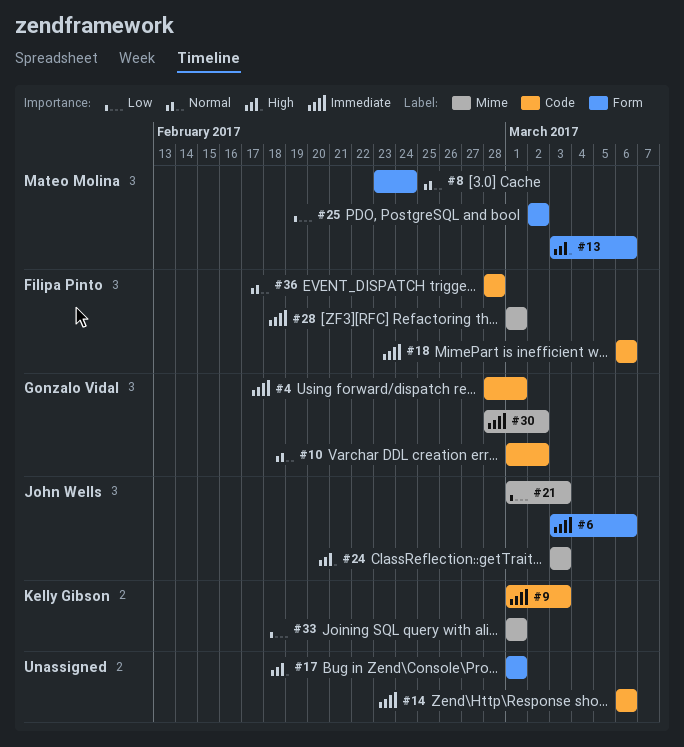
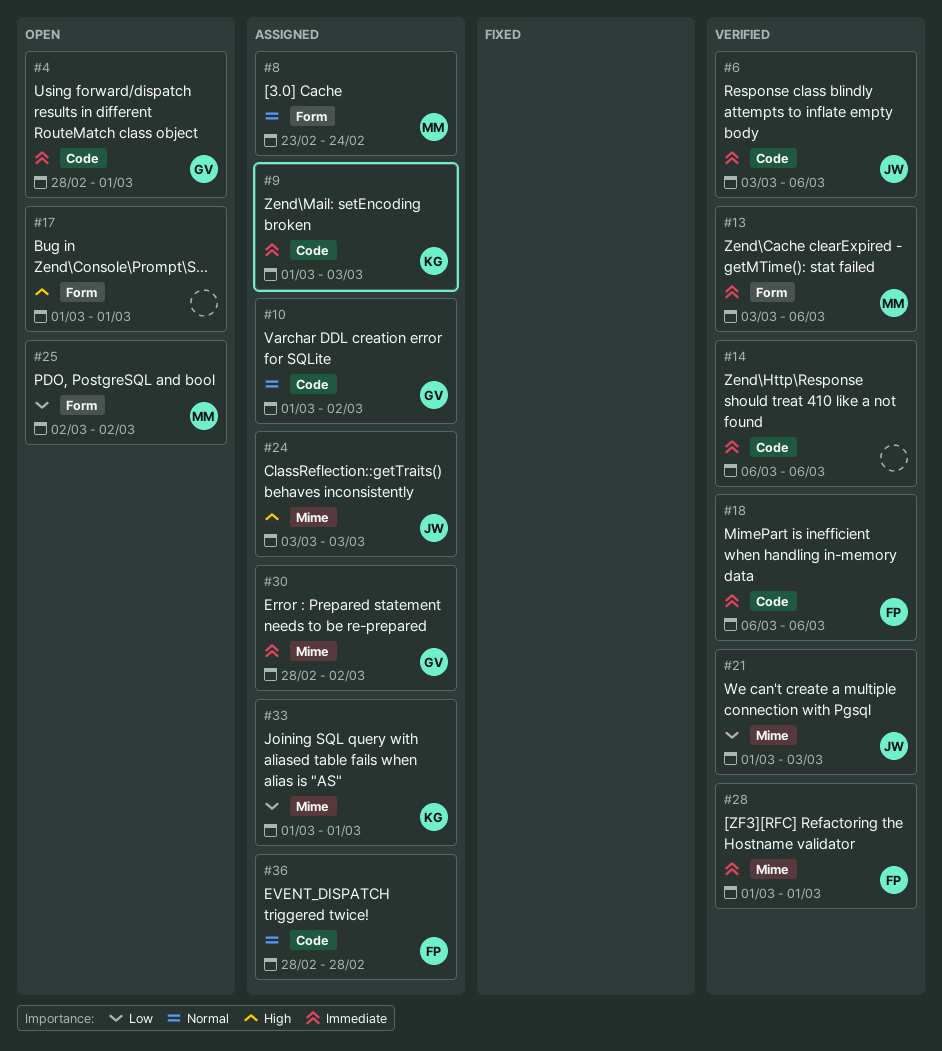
#6, label: Form -> Code
#13, priority: High -> Immediate

